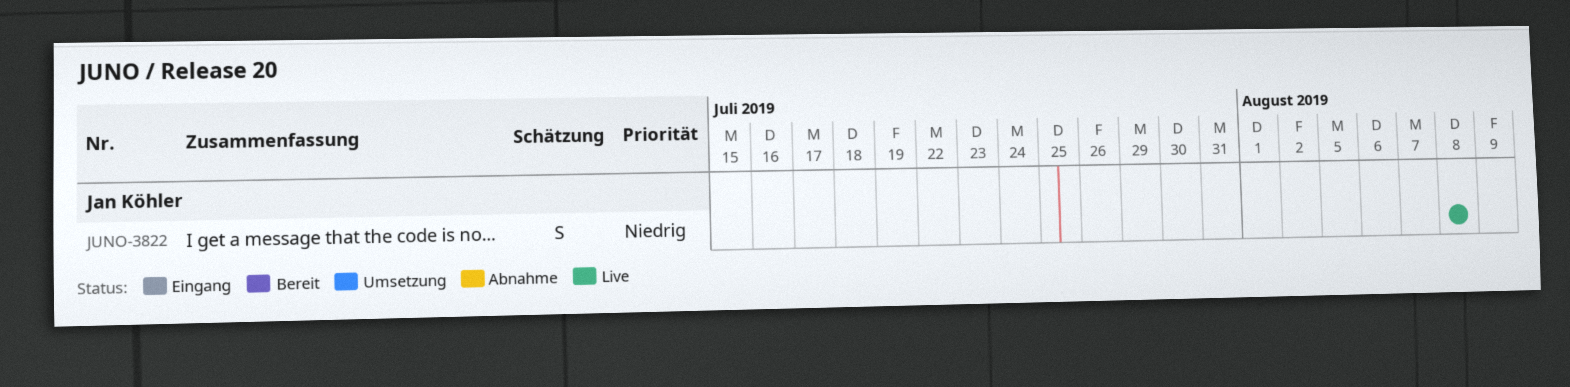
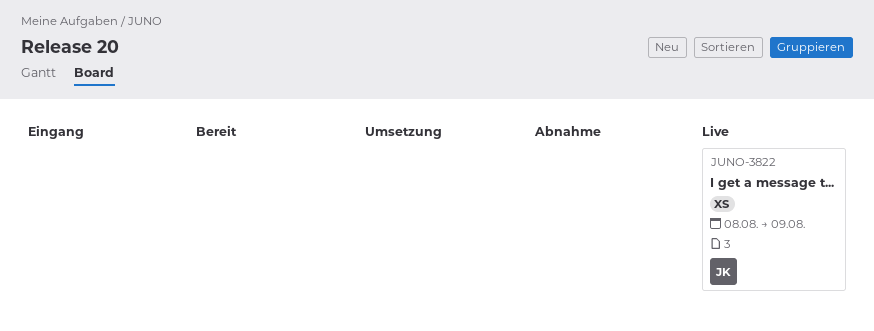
JUNO-3822, estimate: S -> XS
JUNO-3822, due: Aug 8 -> Aug 9

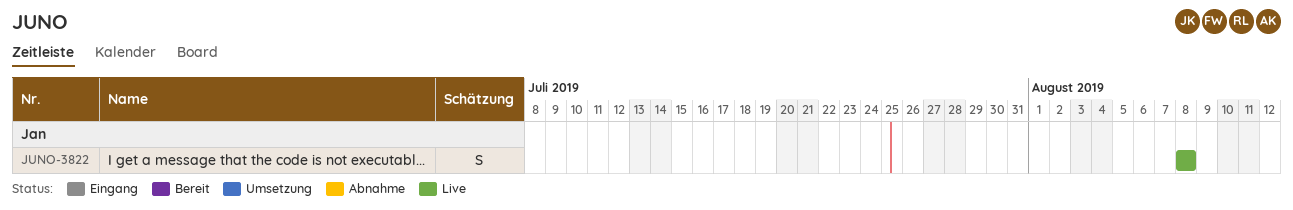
JUNO-3822, estimate: XS -> S
JUNO-3822, due: Aug 9 -> Aug 8

